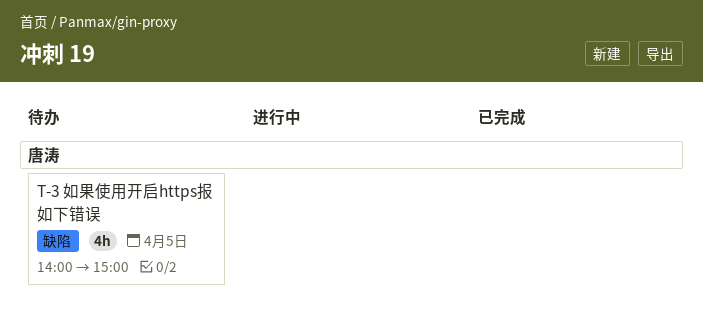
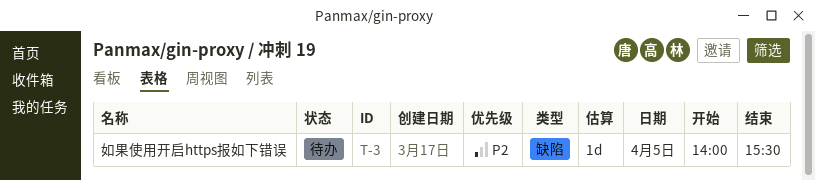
T-3, estimate: 4h -> 1d
T-3, ends: 15:00 -> 15:30

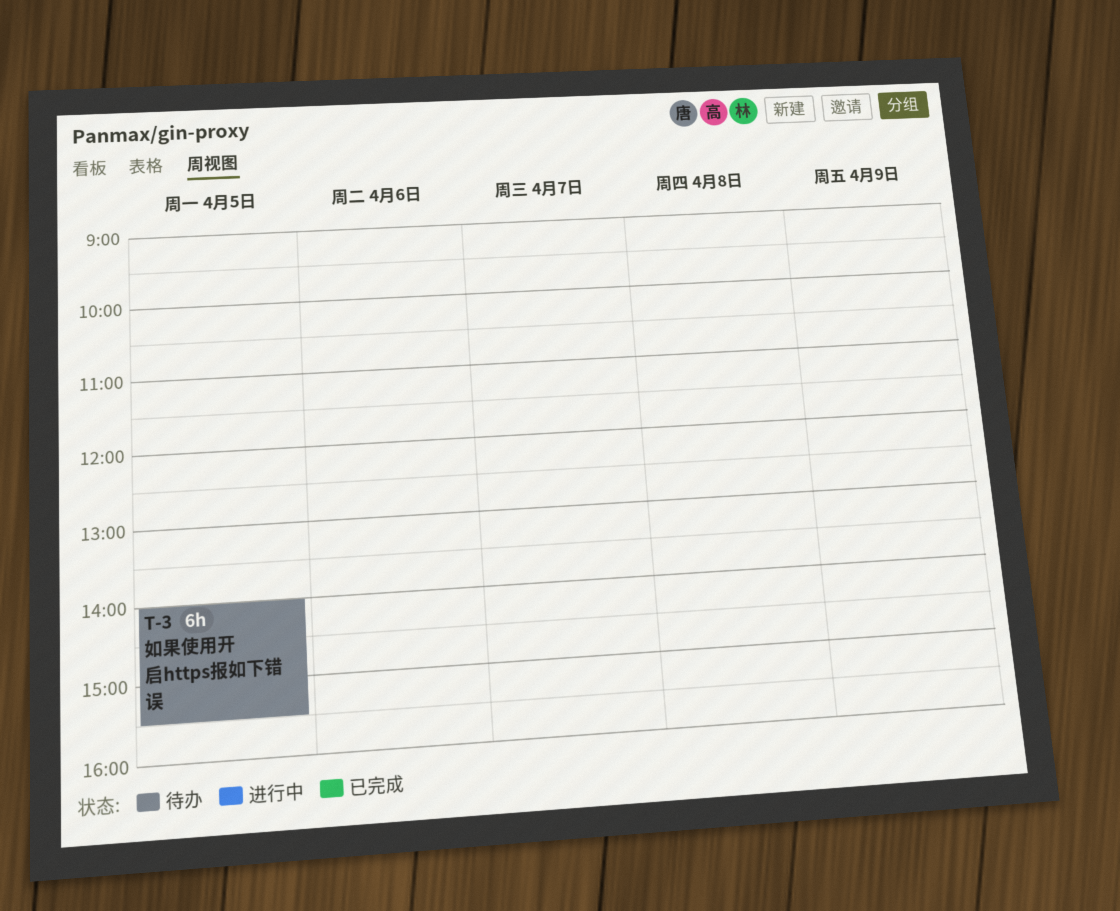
T-3, estimate: 1d -> 6h

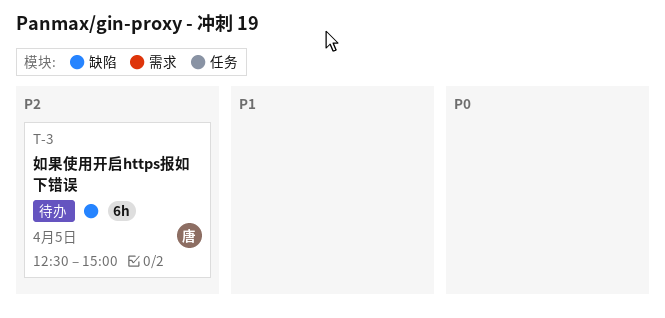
T-3, begins: 14:00 -> 12:30
T-3, ends: 15:30 -> 15:00

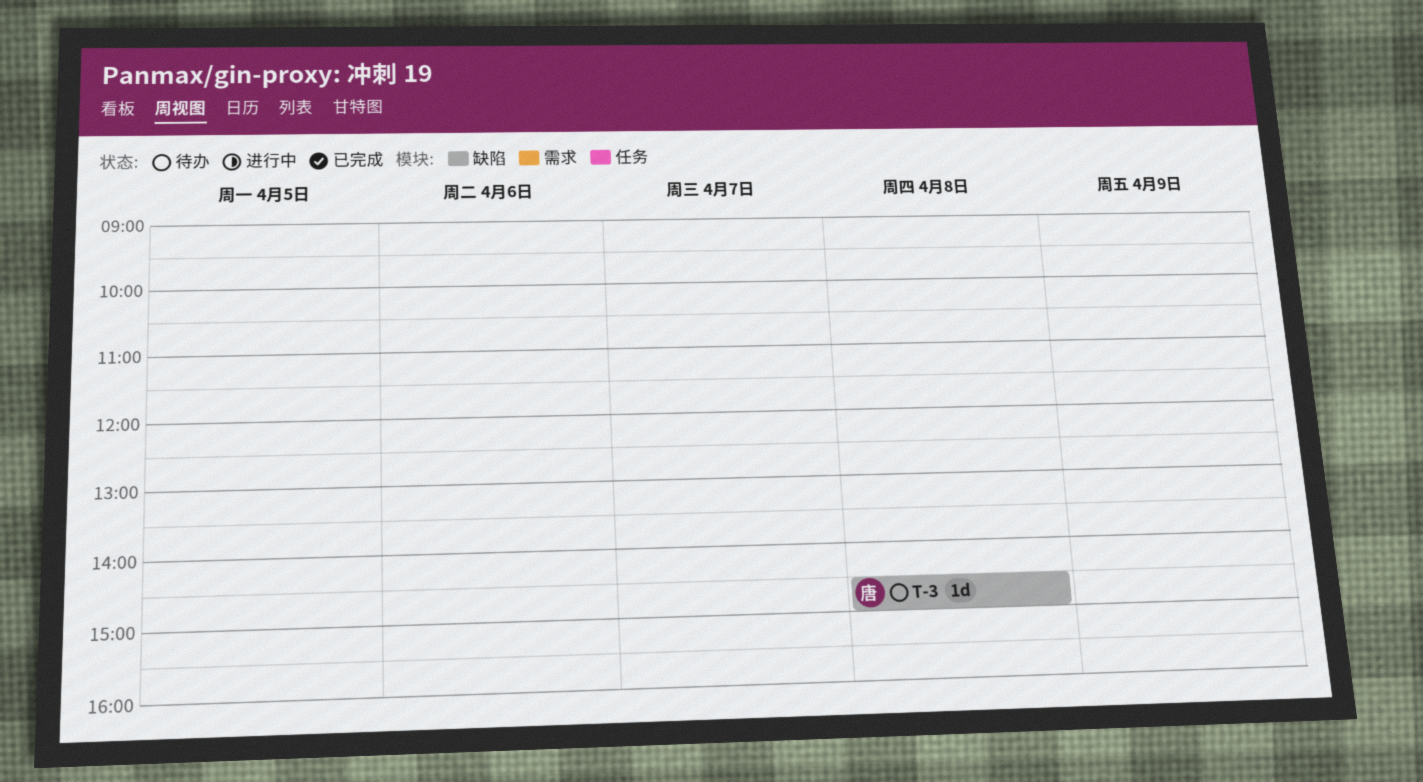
T-3, estimate: 6h -> 1d
T-3, day: Apr 5 -> Apr 8
T-3, begins: 12:30 -> 14:30

